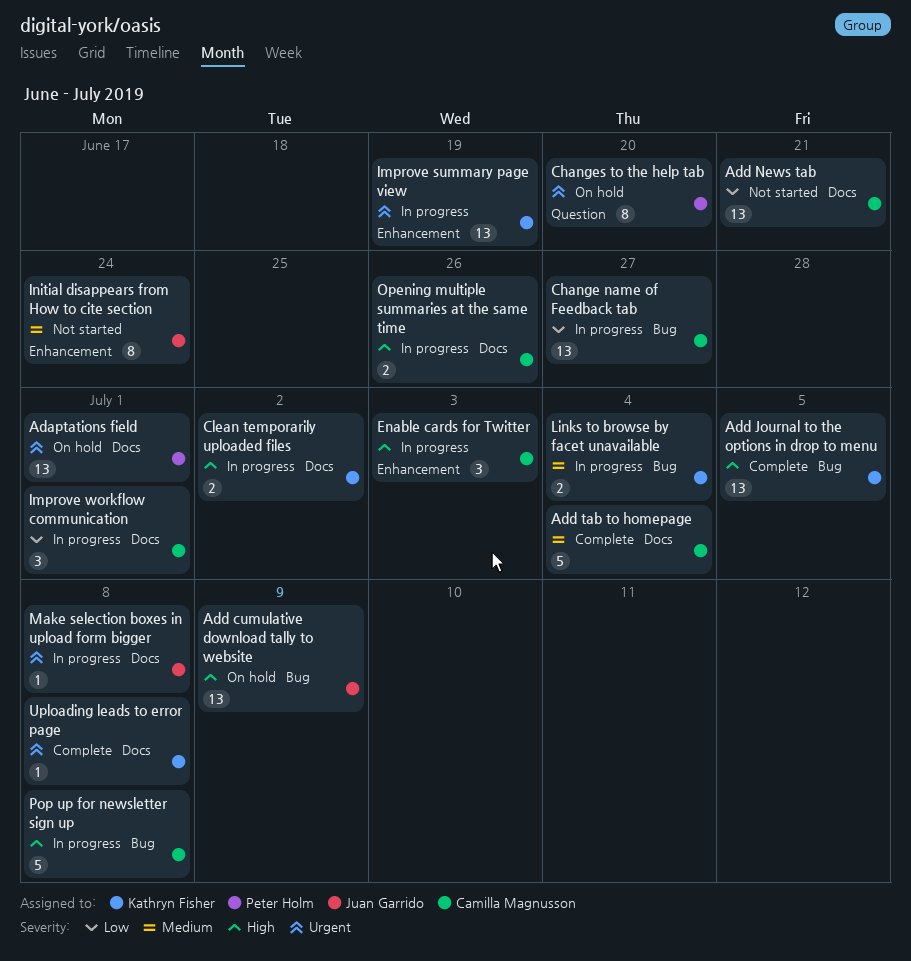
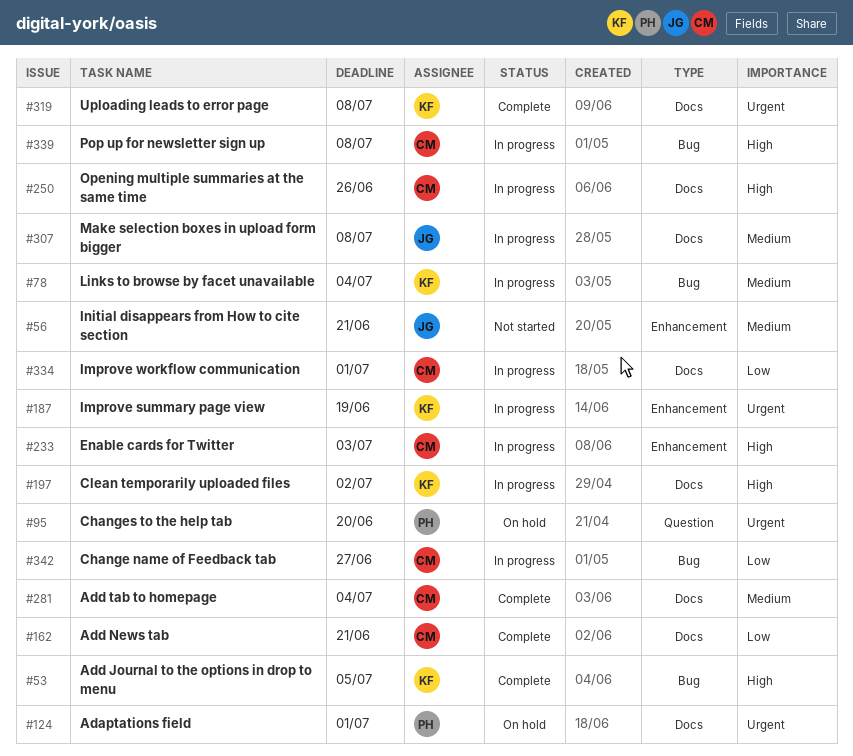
Add cumulative download tally to website: present -> none
Add News tab, status: Not started -> Complete
Initial disappears from How to cite section, due: Jun 24 -> Jun 21
Make selection boxes in upload form bigger, priority: Urgent -> Medium

